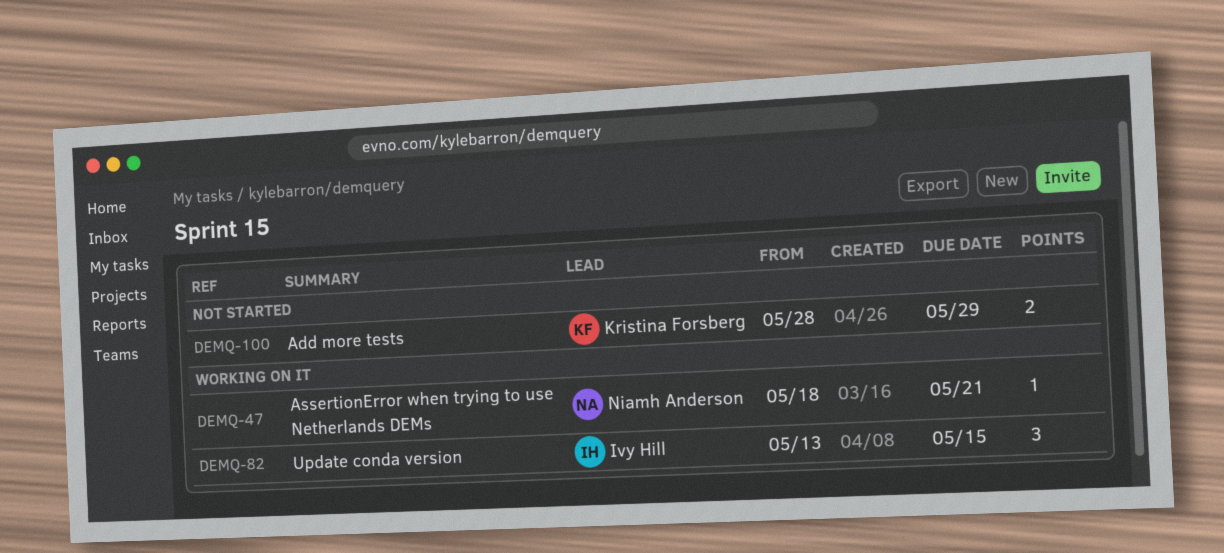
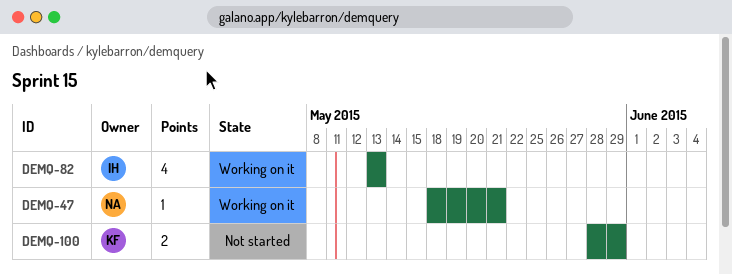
DEMQ-82, estimate: 3 -> 4
DEMQ-82, due: May 15 -> May 13

